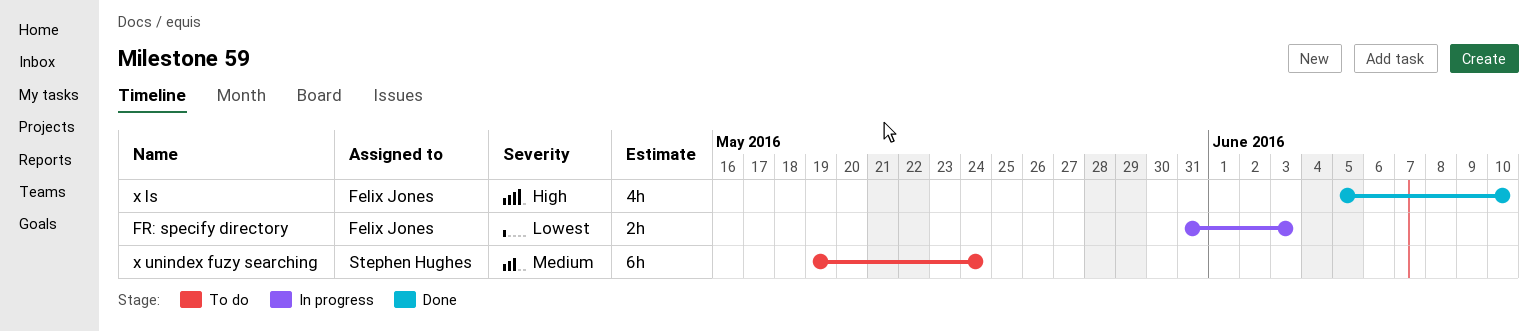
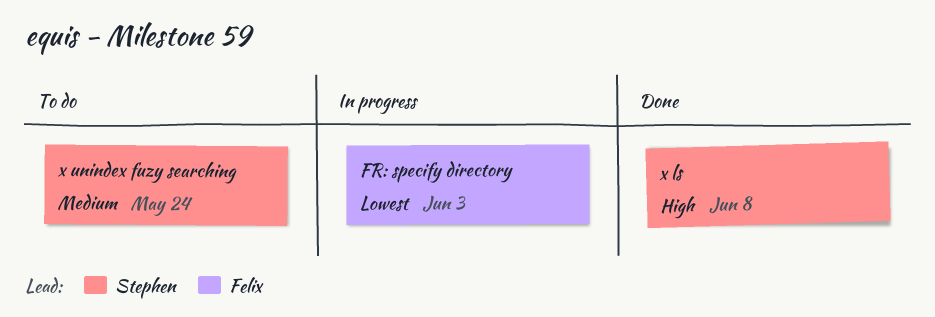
x ls, owner: Felix Jones -> Stephen Hughes
x ls, due: Jun 10 -> Jun 8

